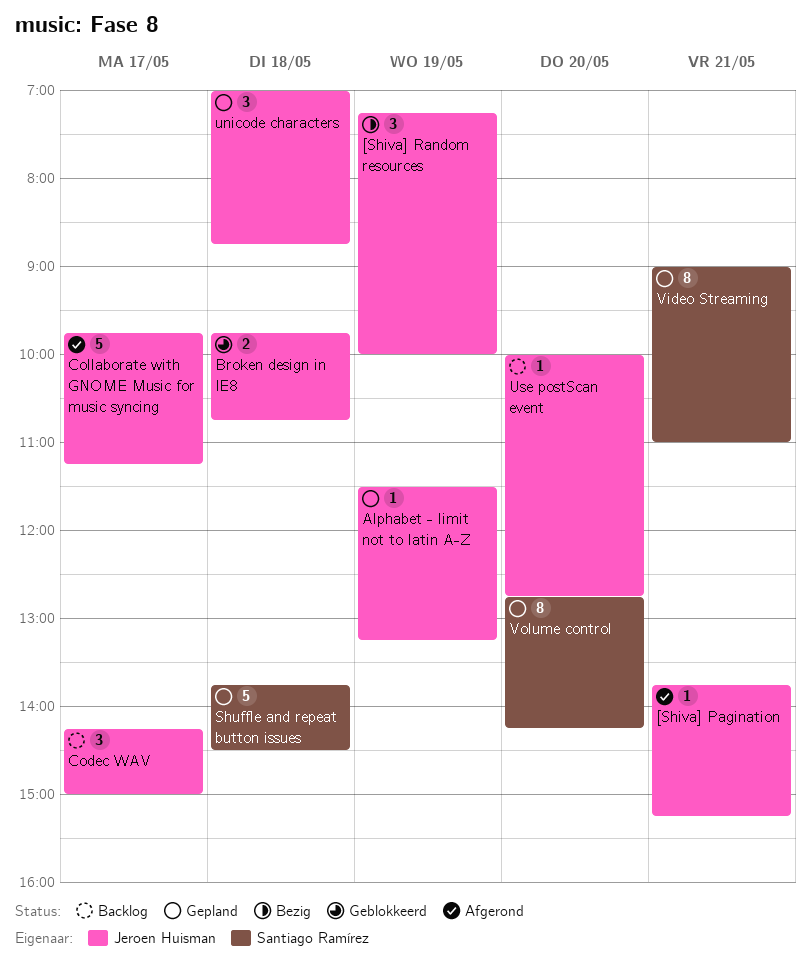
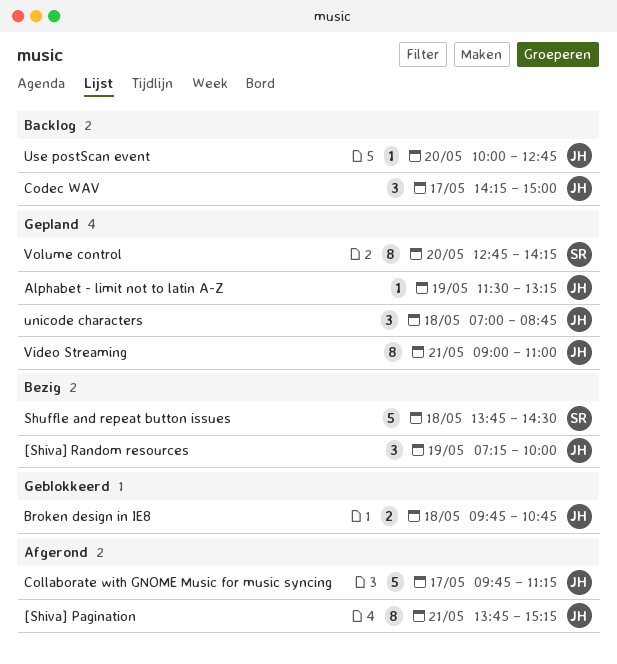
[Shiva] Pagination, estimate: 1 -> 8
Shuffle and repeat button issues, status: Gepland -> Bezig
Video Streaming, owner: Santiago Ramírez -> Jeroen Huisman

